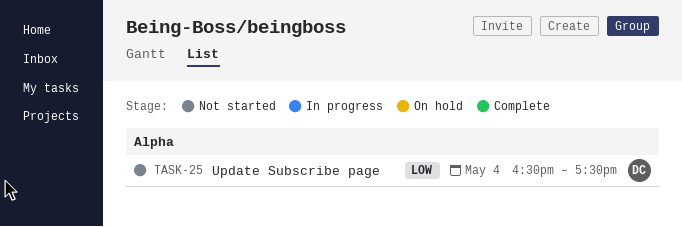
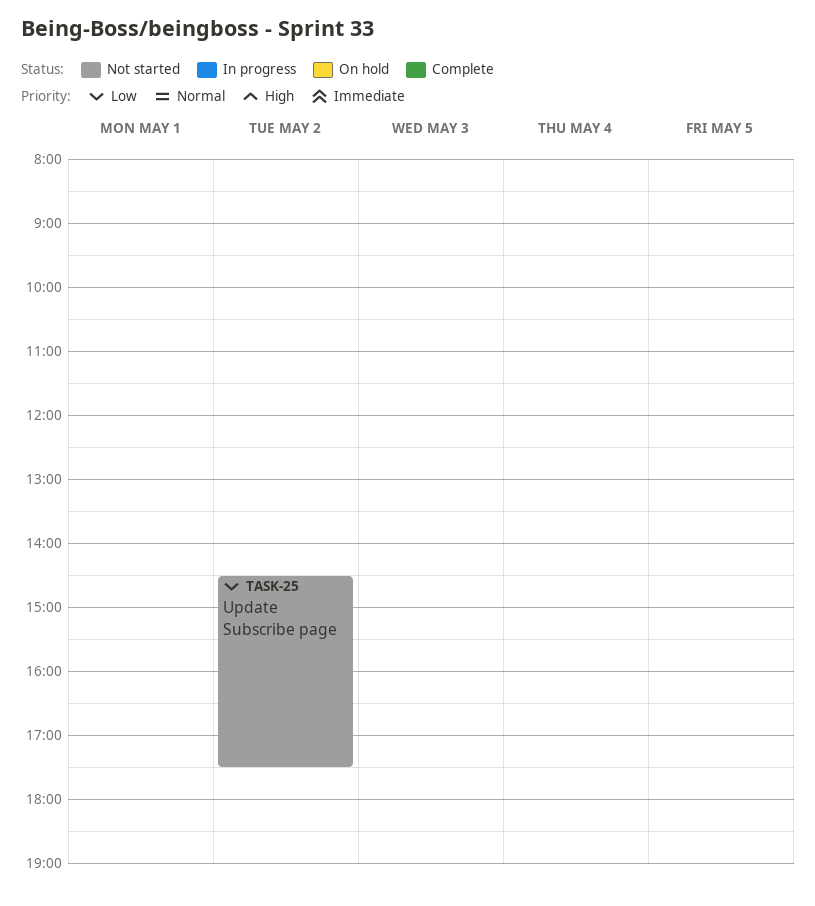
TASK-25, day: May 4 -> May 2
TASK-25, begins: 16:30 -> 14:30

